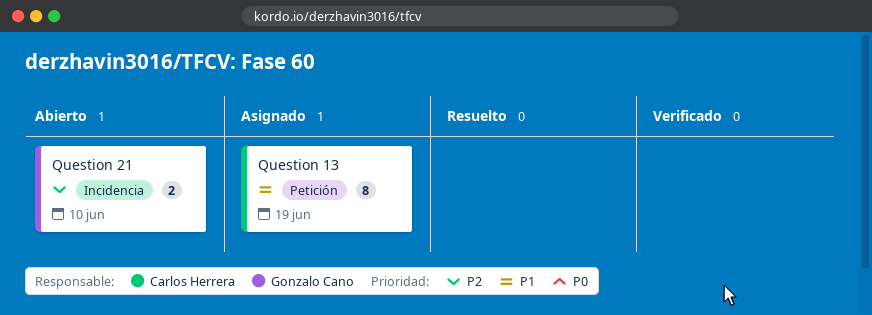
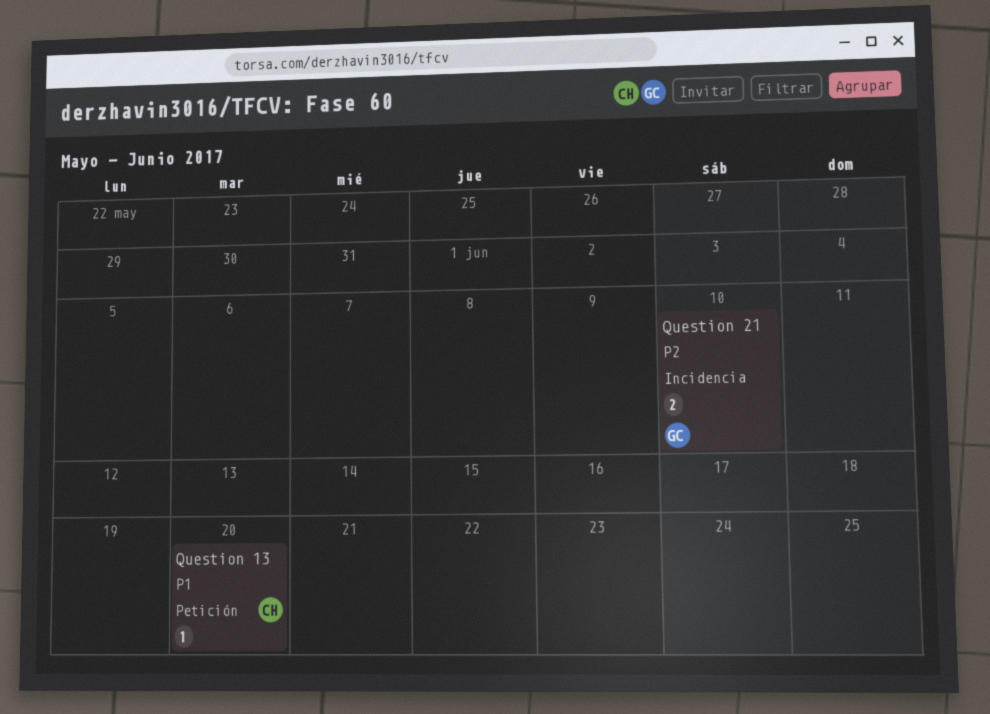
Question 13, estimate: 8 -> 1
Question 13, due: Jun 19 -> Jun 20

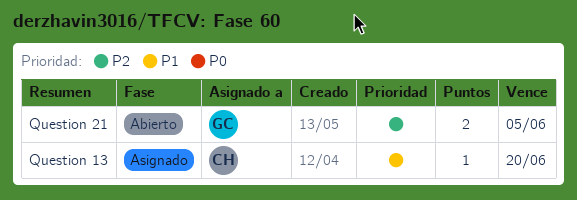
Question 21, due: Jun 10 -> Jun 5

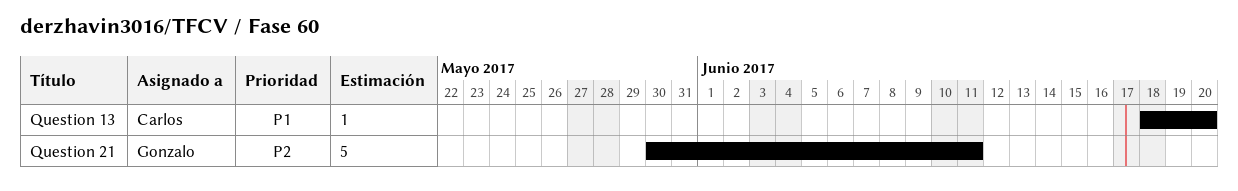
Question 21, estimate: 2 -> 5
Question 21, due: Jun 5 -> Jun 11

